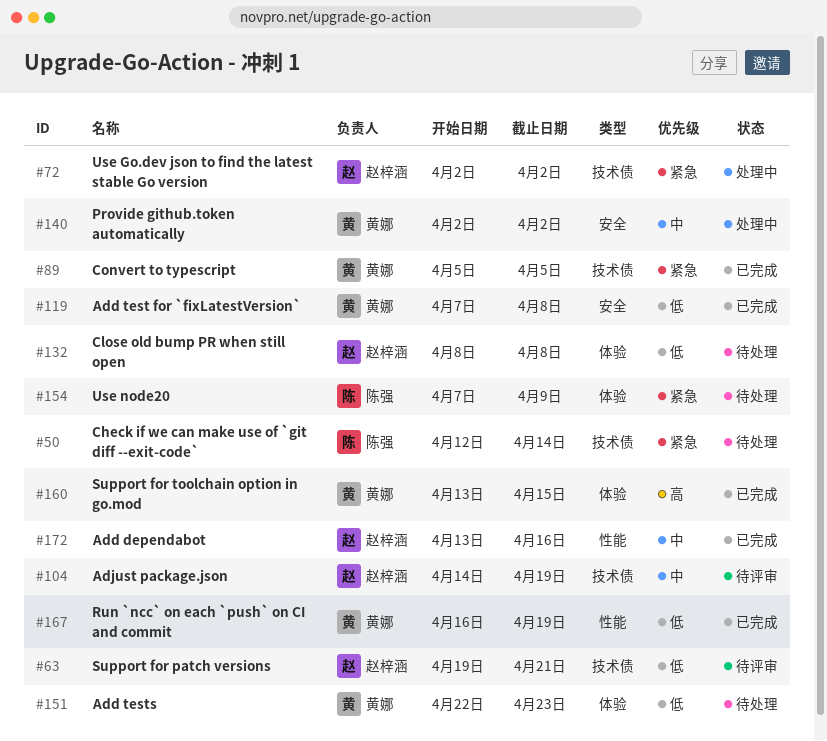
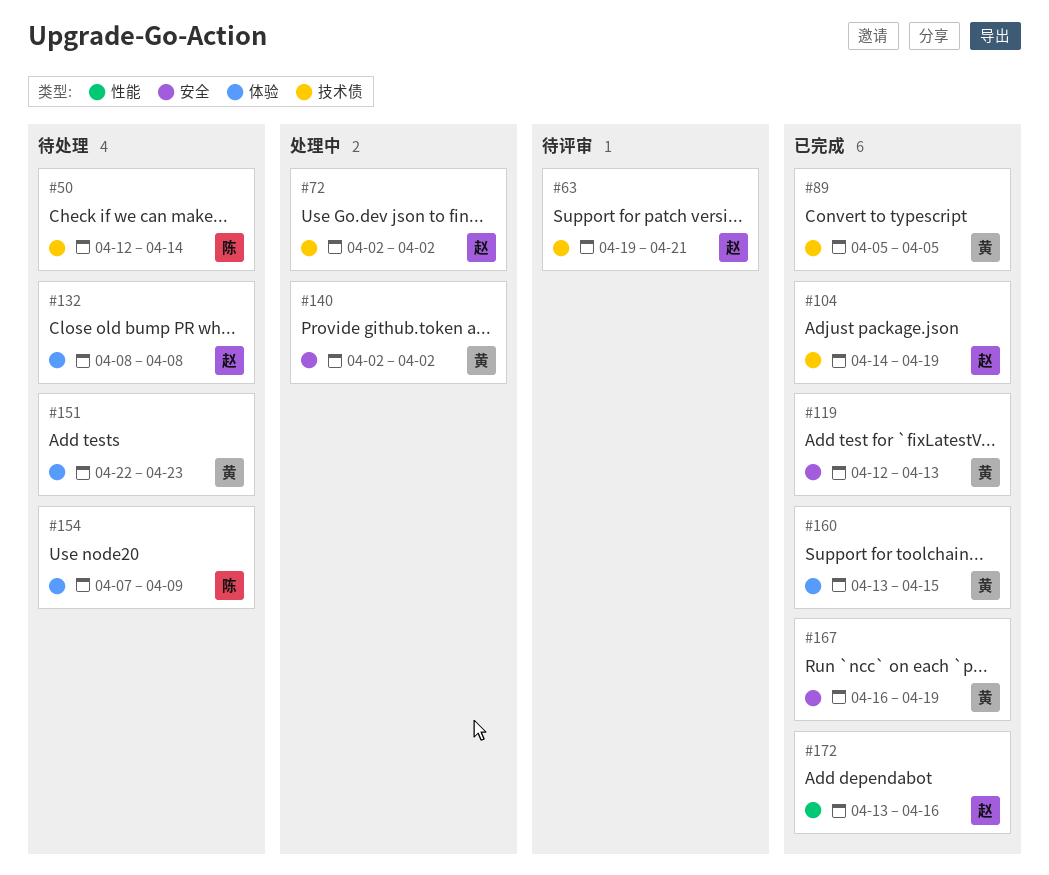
#104, status: 待评审 -> 已完成
#119, start: Apr 7 -> Apr 12
#119, due: Apr 8 -> Apr 13
#167, label: 性能 -> 安全

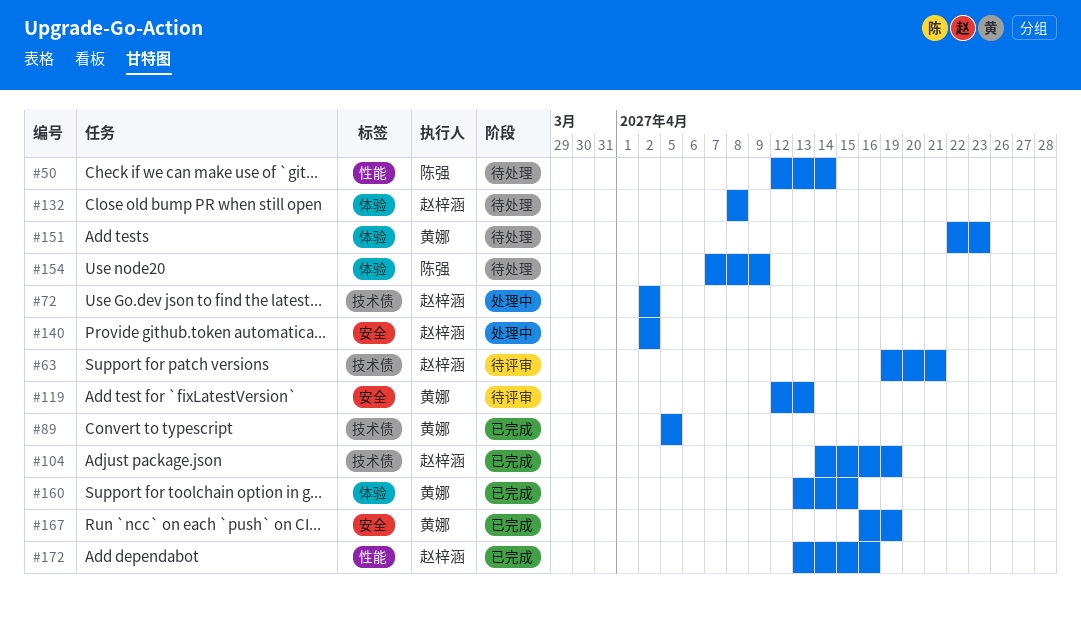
#50, label: 技术债 -> 性能
#119, status: 已完成 -> 待评审
#140, owner: 黄娜 -> 赵梓涵

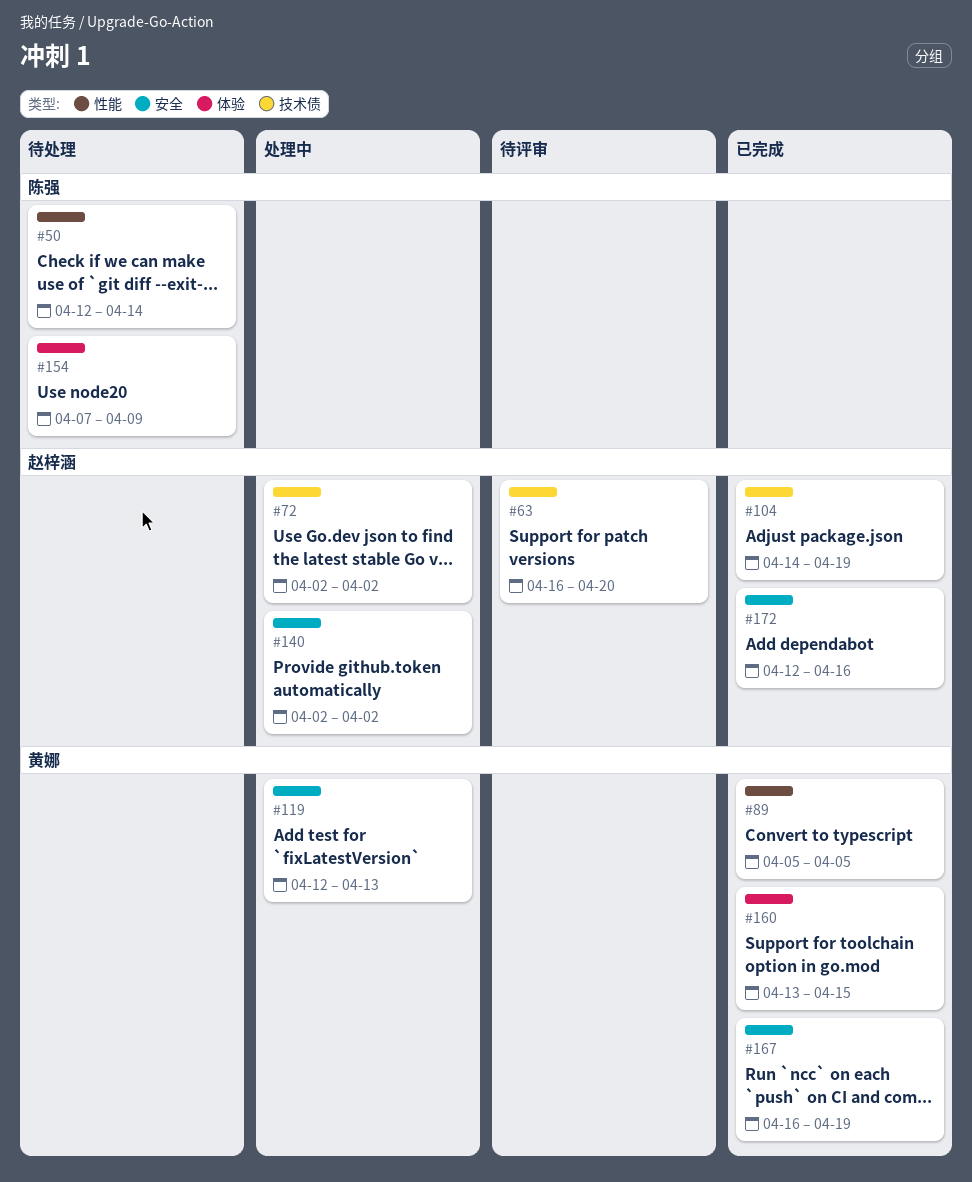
#63, start: Apr 19 -> Apr 16
#63, due: Apr 21 -> Apr 20
#89, label: 技术债 -> 性能
#119, status: 待评审 -> 处理中
#132: present -> none
#151: present -> none
#172, label: 性能 -> 安全
#172, start: Apr 13 -> Apr 12

